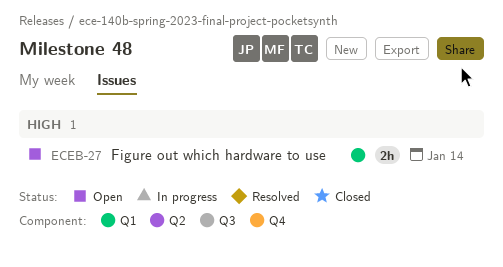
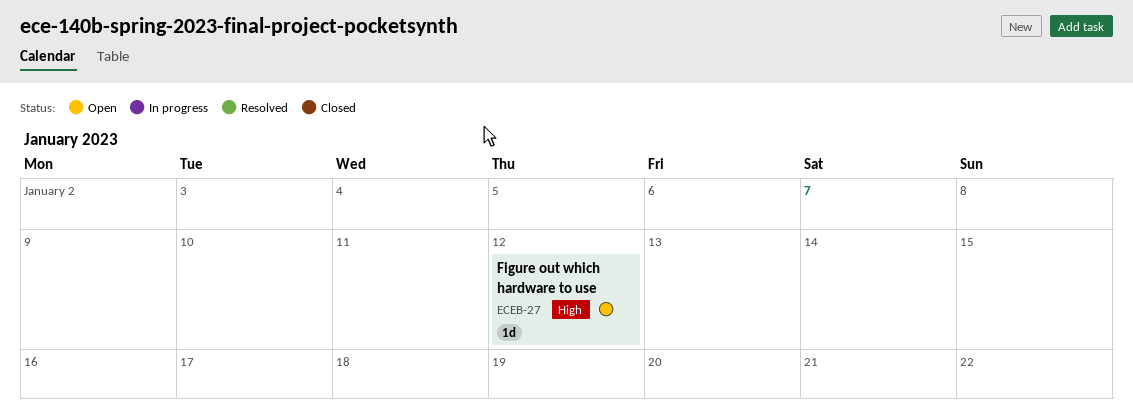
ECEB-27, estimate: 2h -> 1d
ECEB-27, due: Jan 14 -> Jan 12

